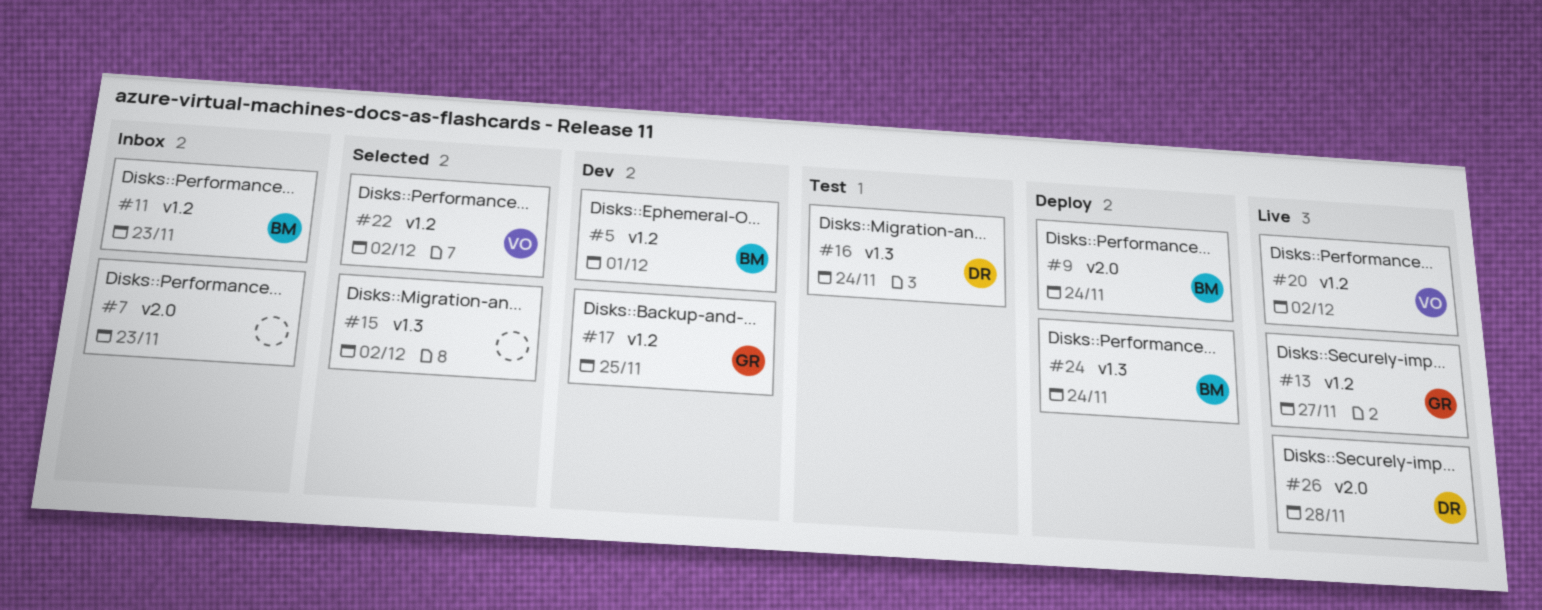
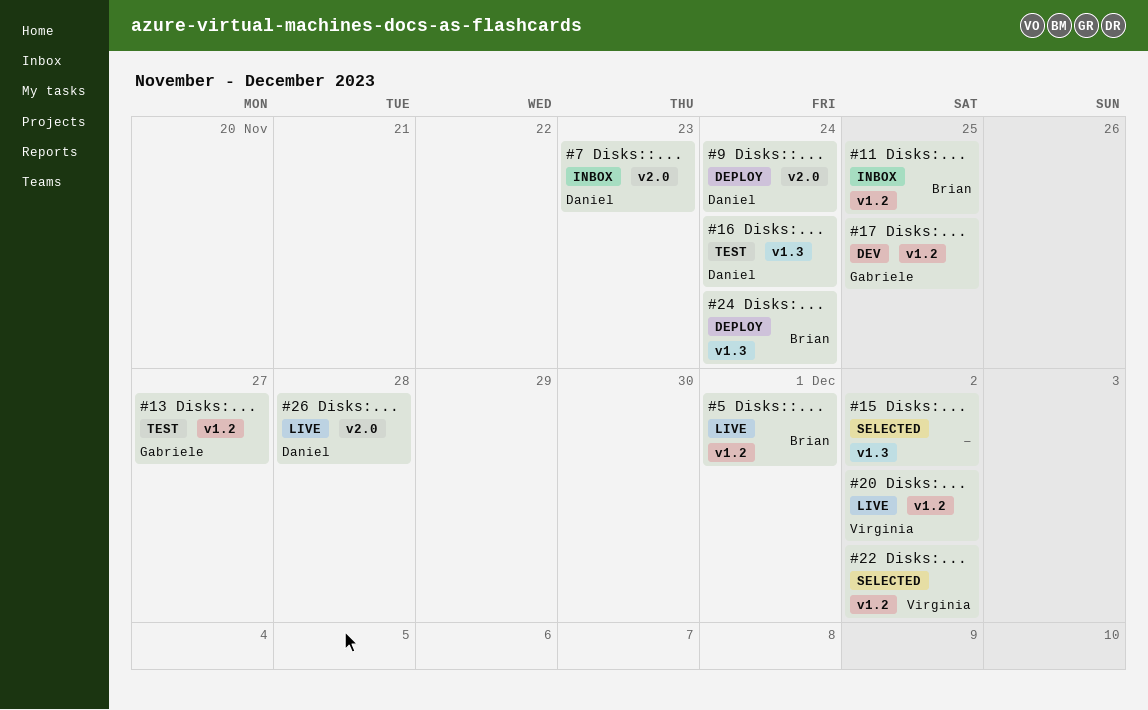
#5, status: Dev -> Live
#7, owner: none -> Daniel
#9, owner: Brian -> Daniel
#11, due: Nov 23 -> Nov 25
#13, status: Live -> Test

